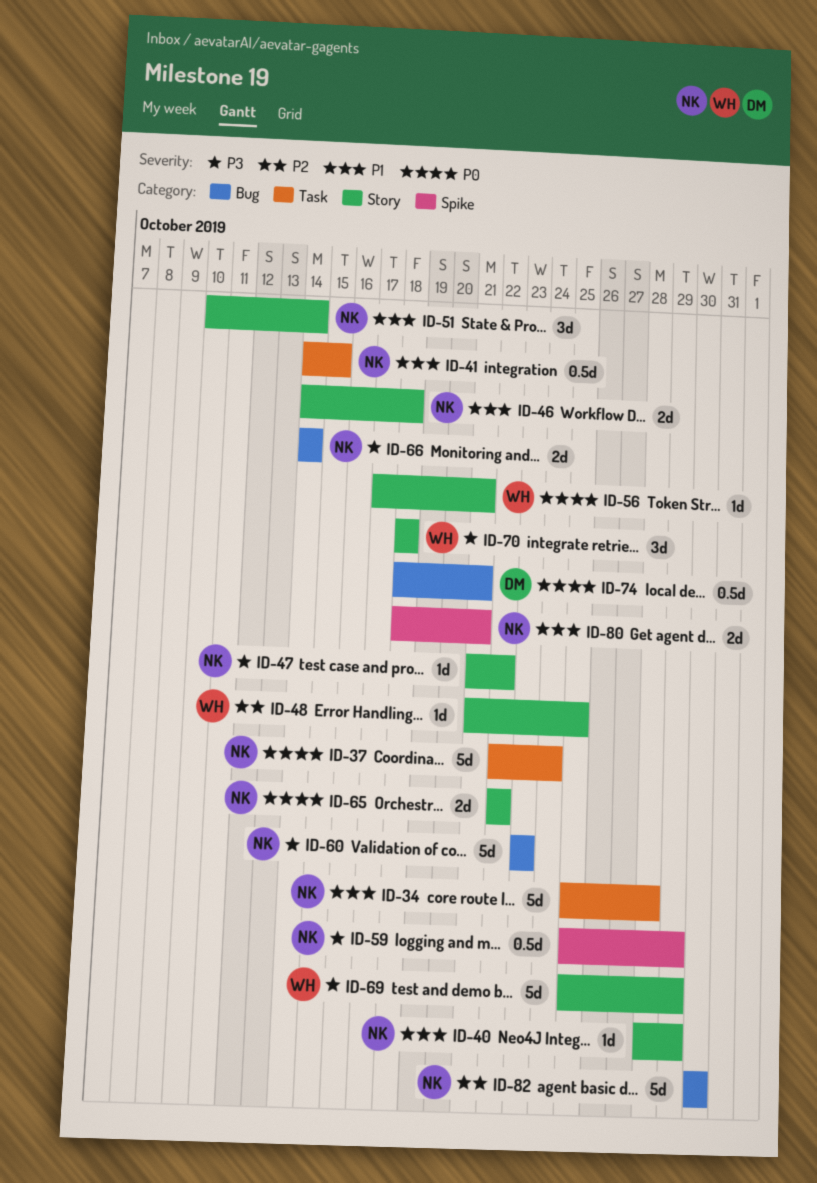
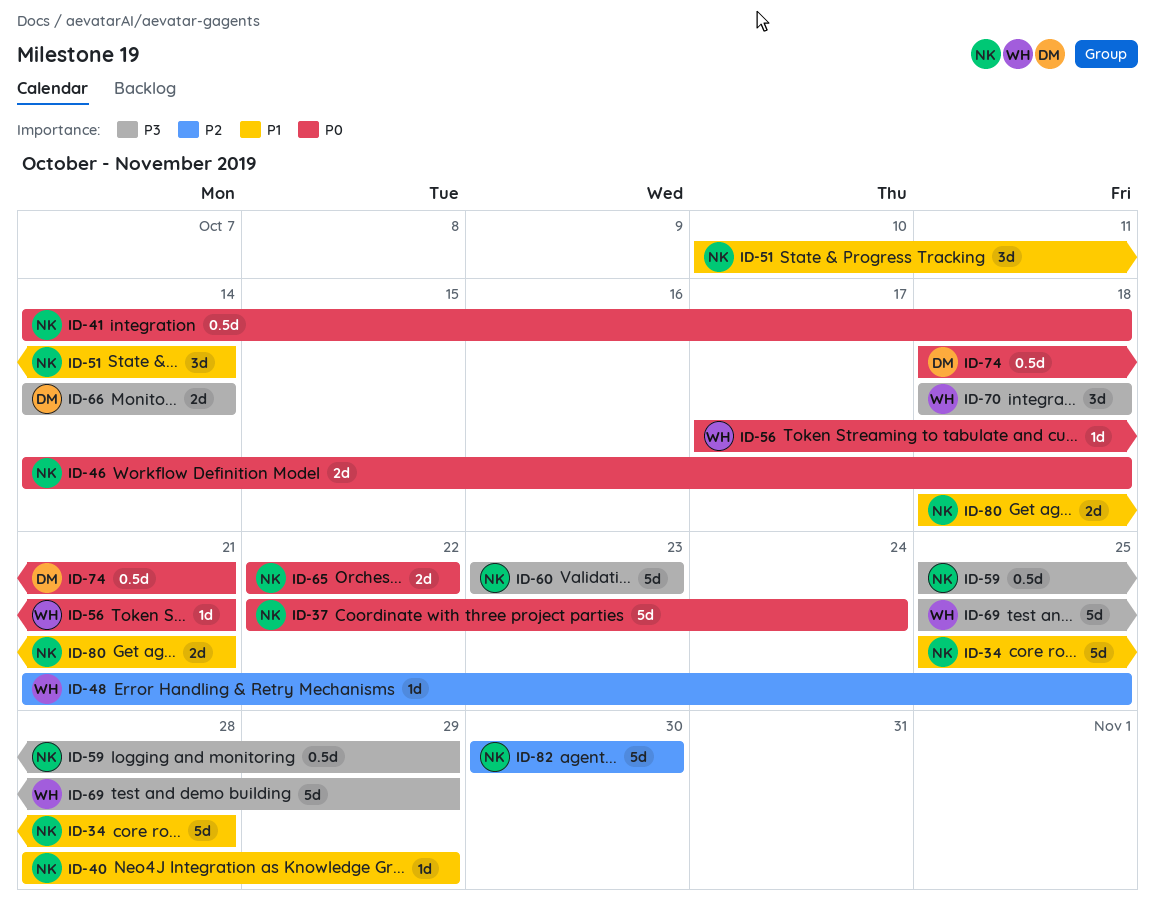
ID-41, priority: P1 -> P0
ID-41, due: Oct 15 -> Oct 18
ID-46, priority: P1 -> P0
ID-47: present -> none
ID-66, owner: NK -> DM

